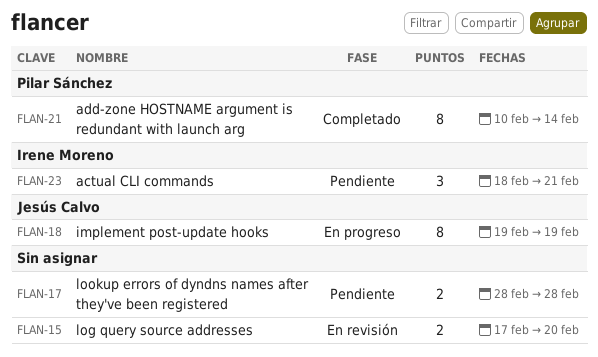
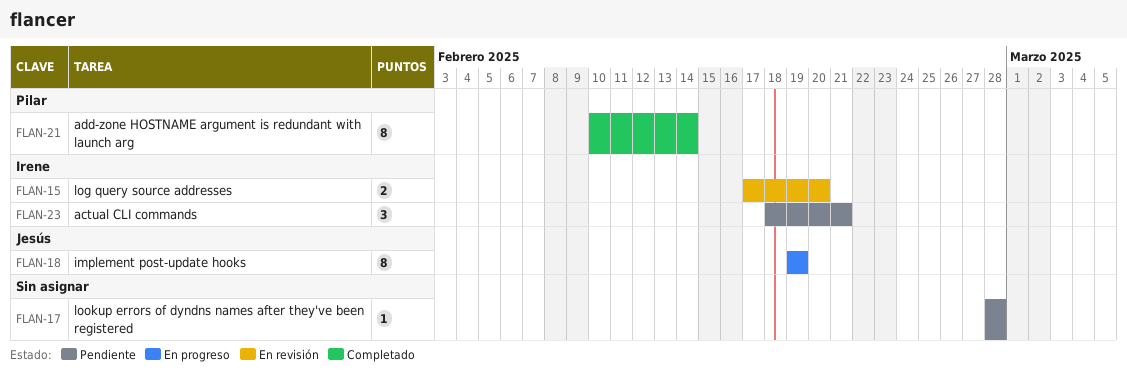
FLAN-15, owner: none -> Irene Moreno
FLAN-17, estimate: 2 -> 1

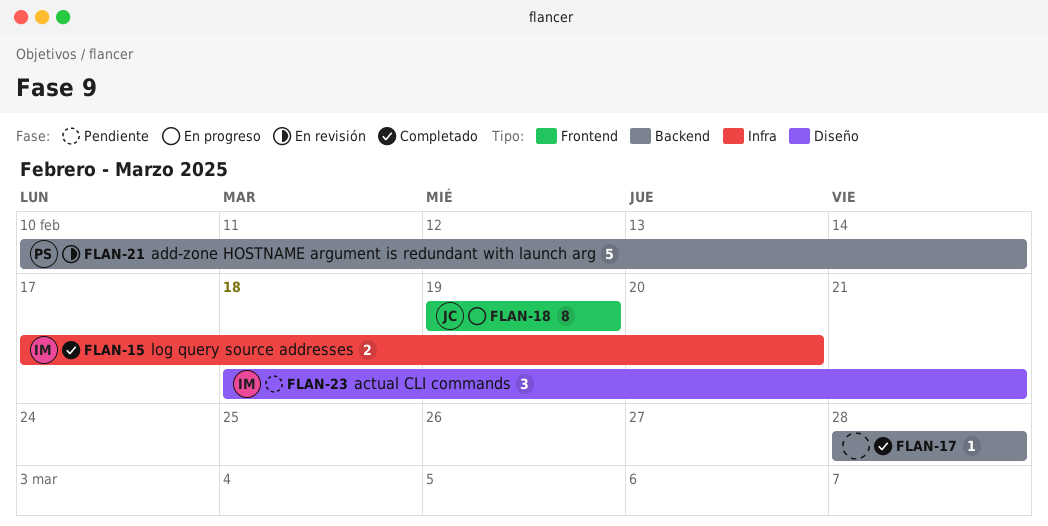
FLAN-15, status: En revisión -> Completado
FLAN-17, status: Pendiente -> Completado
FLAN-21, status: Completado -> En revisión
FLAN-21, estimate: 8 -> 5

